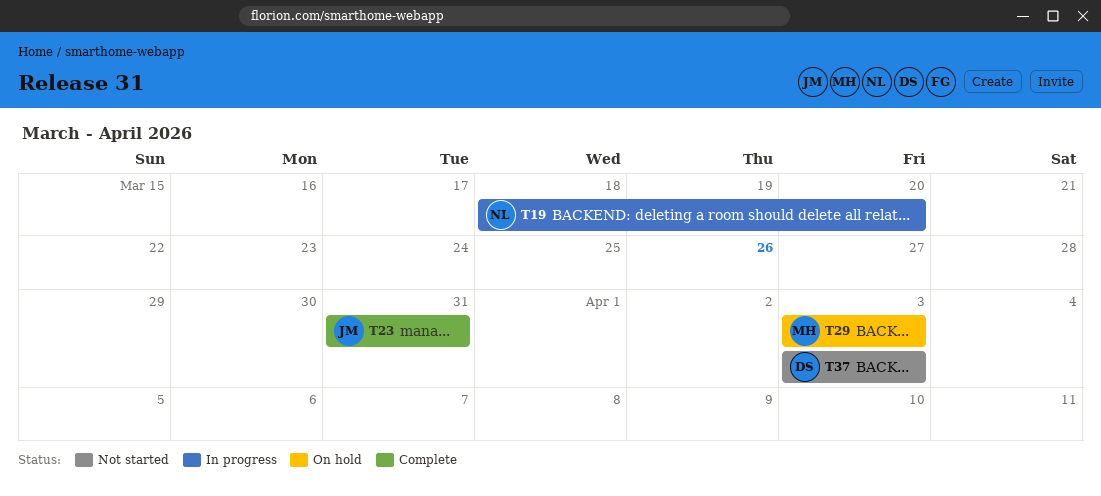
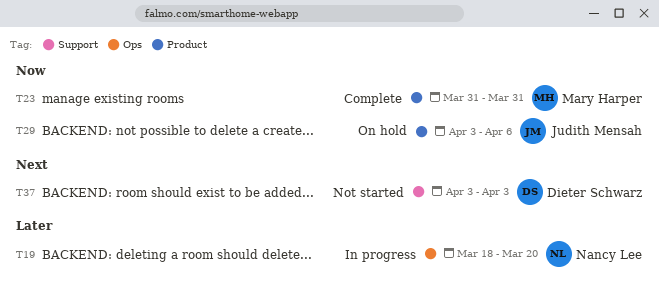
T23, owner: Judith Mensah -> Mary Harper
T29, owner: Mary Harper -> Judith Mensah
T29, due: Apr 3 -> Apr 6

